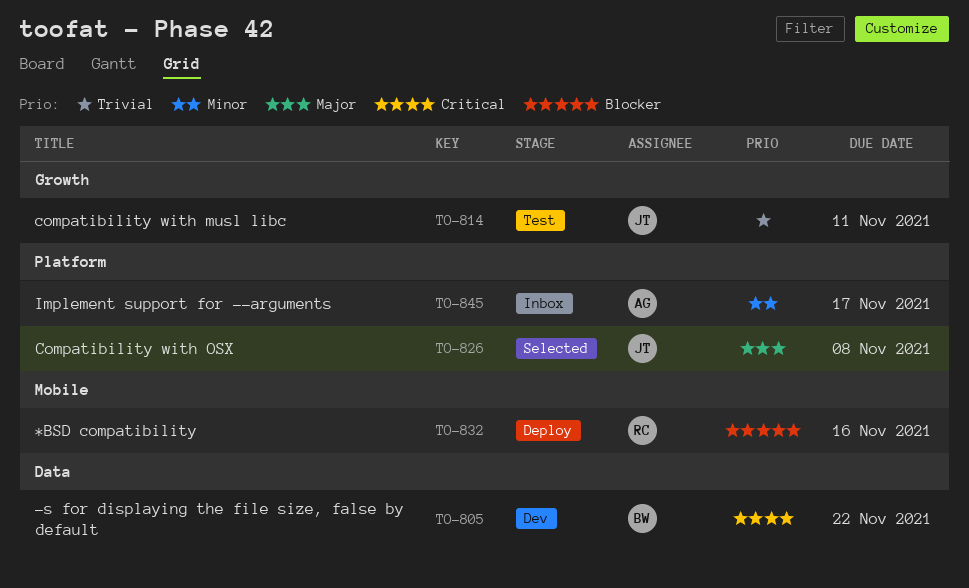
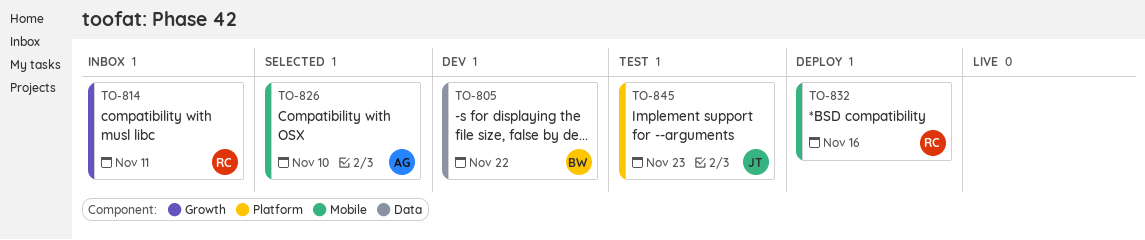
TO-814, status: Test -> Inbox
TO-814, owner: JT -> RC
TO-826, owner: JT -> AG
TO-826, label: Platform -> Mobile
TO-826, due: Nov 8 -> Nov 10
TO-845, status: Inbox -> Test
TO-845, owner: AG -> JT
TO-845, due: Nov 17 -> Nov 23

